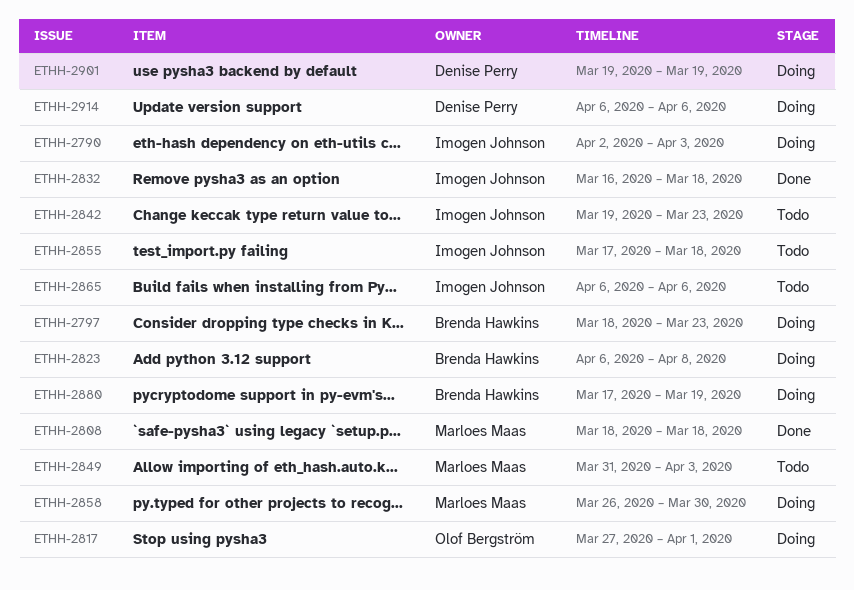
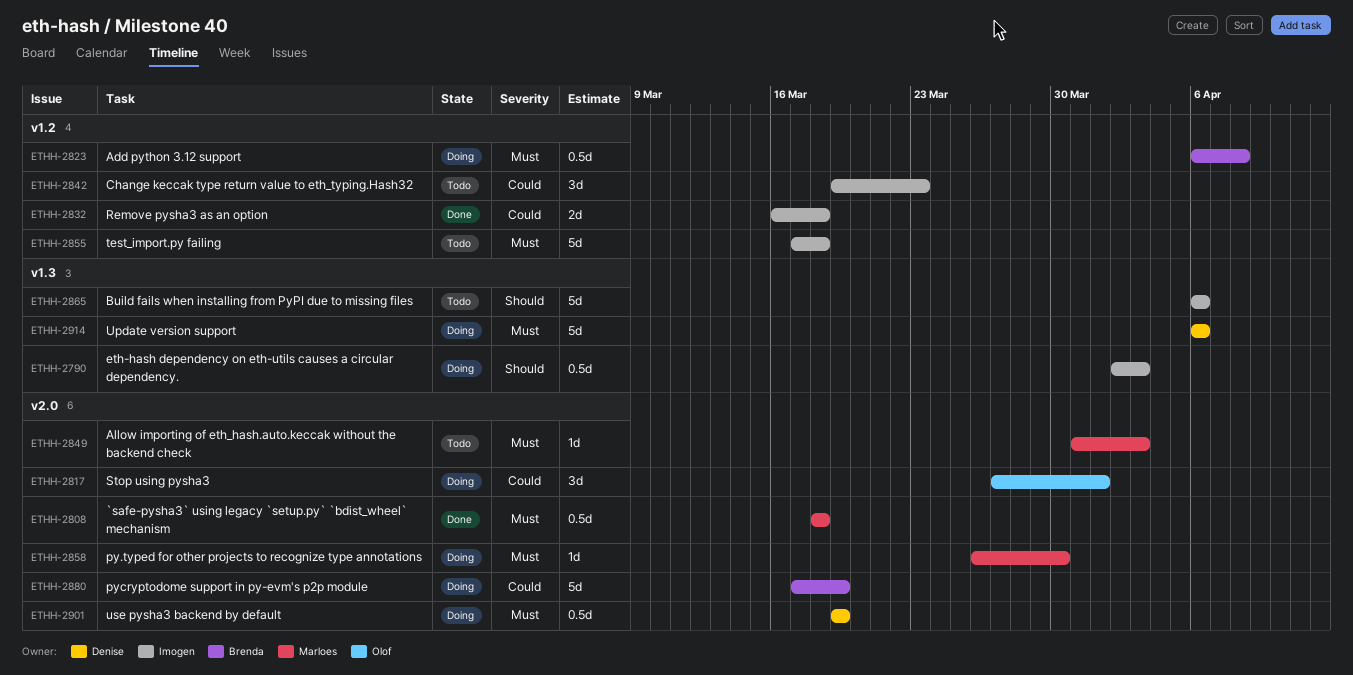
ETHH-2797: present -> none

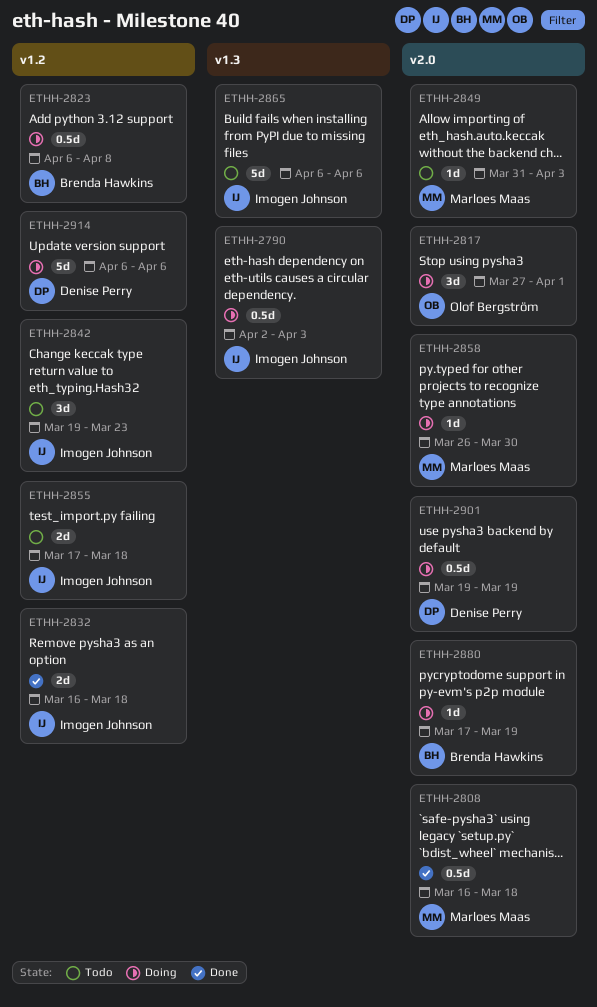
ETHH-2808, start: Mar 18 -> Mar 16
ETHH-2855, estimate: 5d -> 2d
ETHH-2880, estimate: 5d -> 1d
ETHH-2914, label: v1.3 -> v1.2

